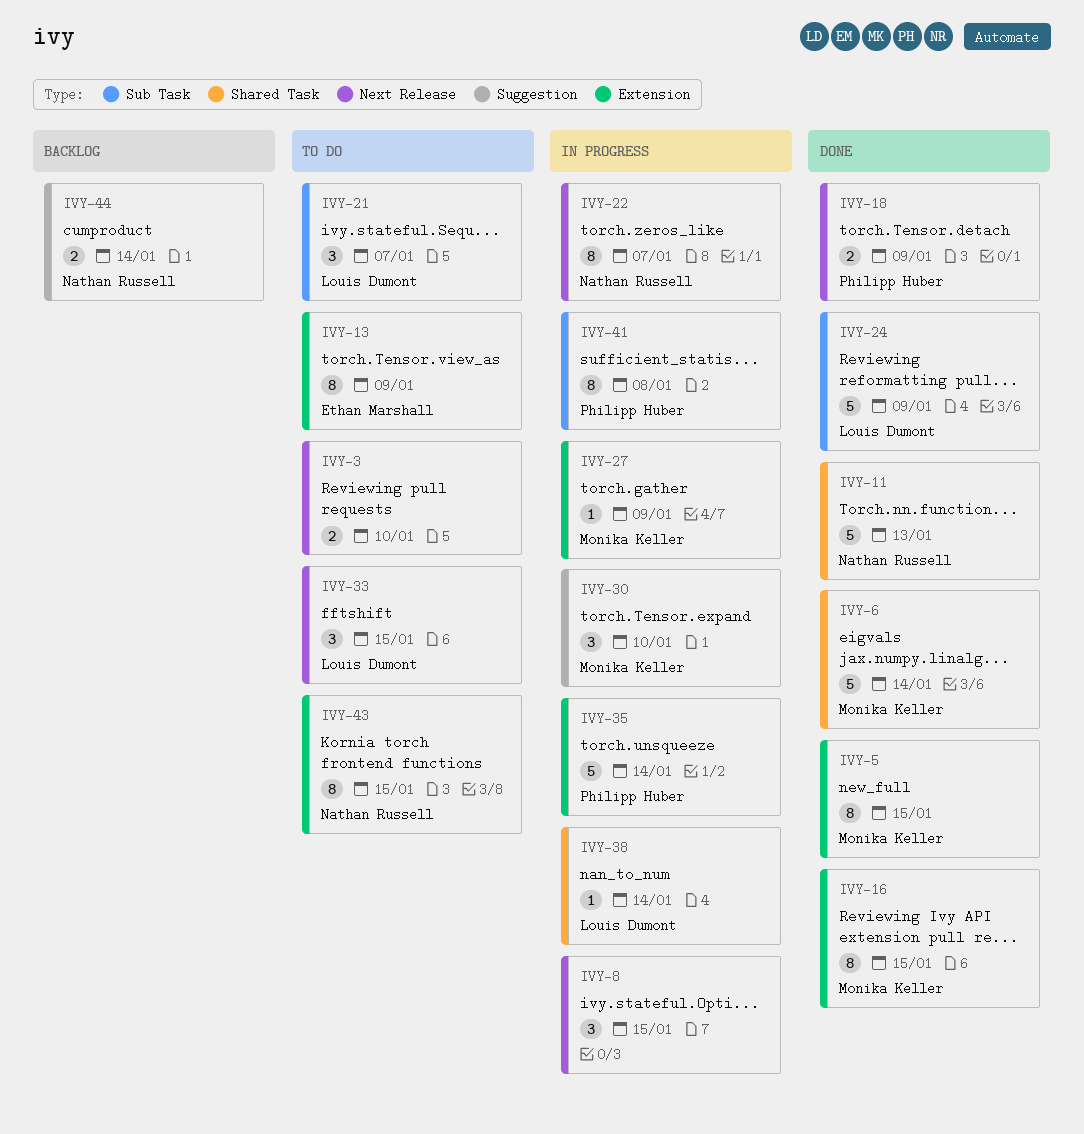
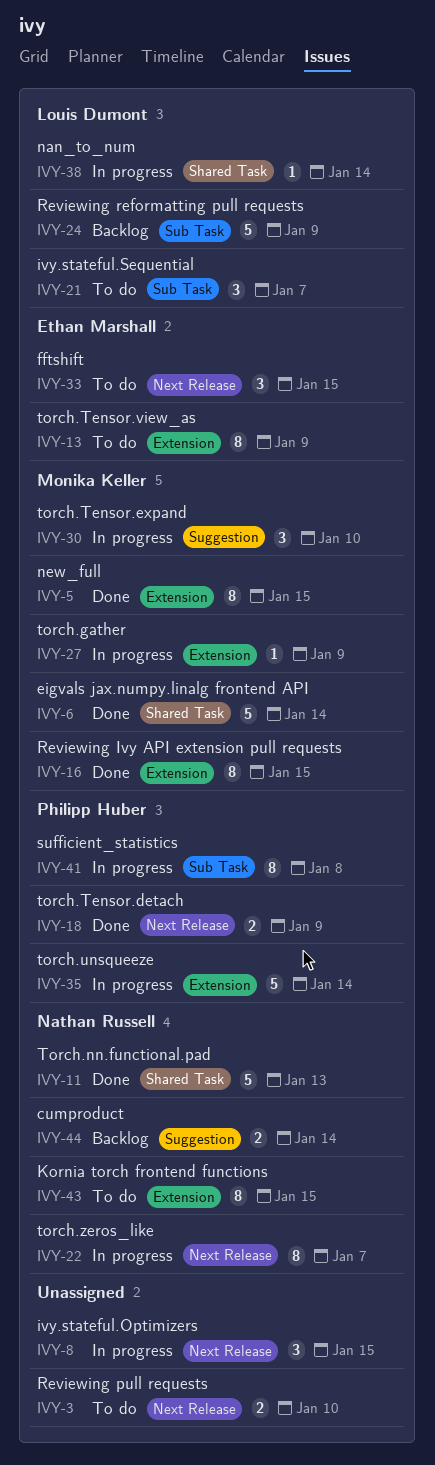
IVY-24, status: Done -> Backlog
IVY-33, owner: Louis Dumont -> Ethan Marshall

